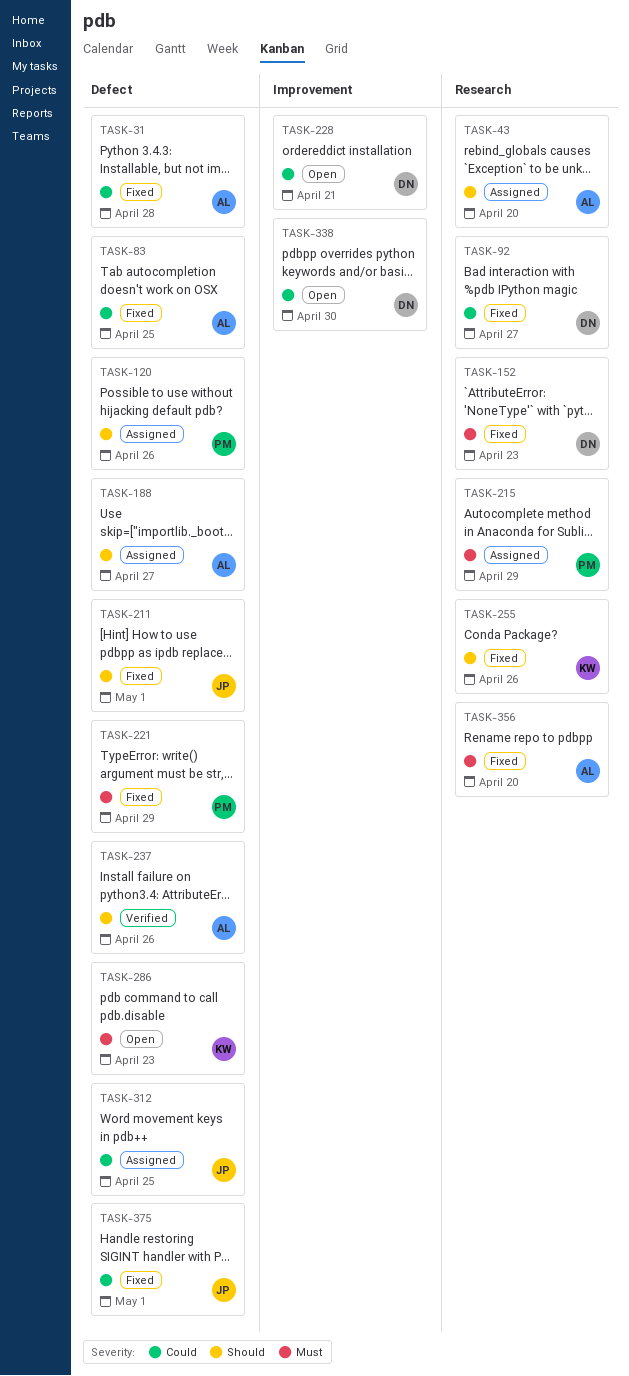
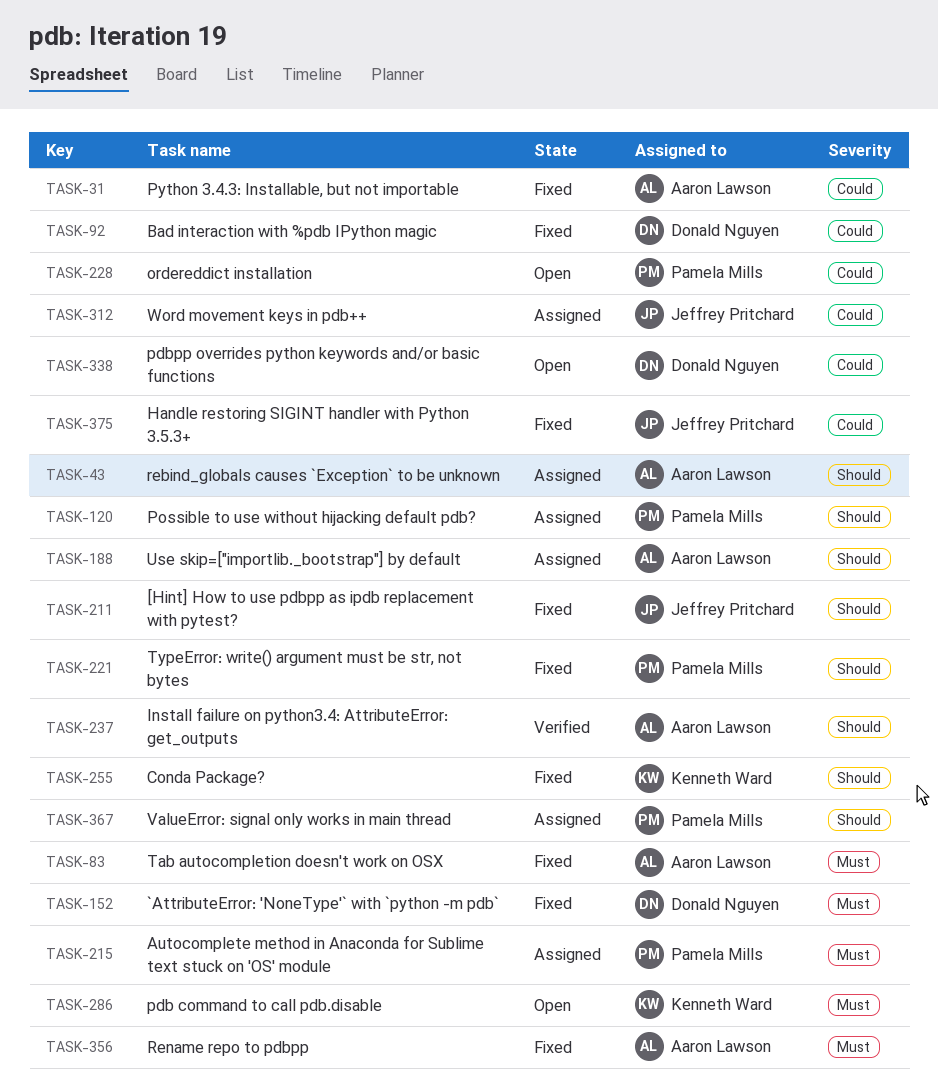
TASK-83, priority: Could -> Must
TASK-221, priority: Must -> Should
TASK-228, owner: Donald Nguyen -> Pamela Mills
TASK-367: none -> present

